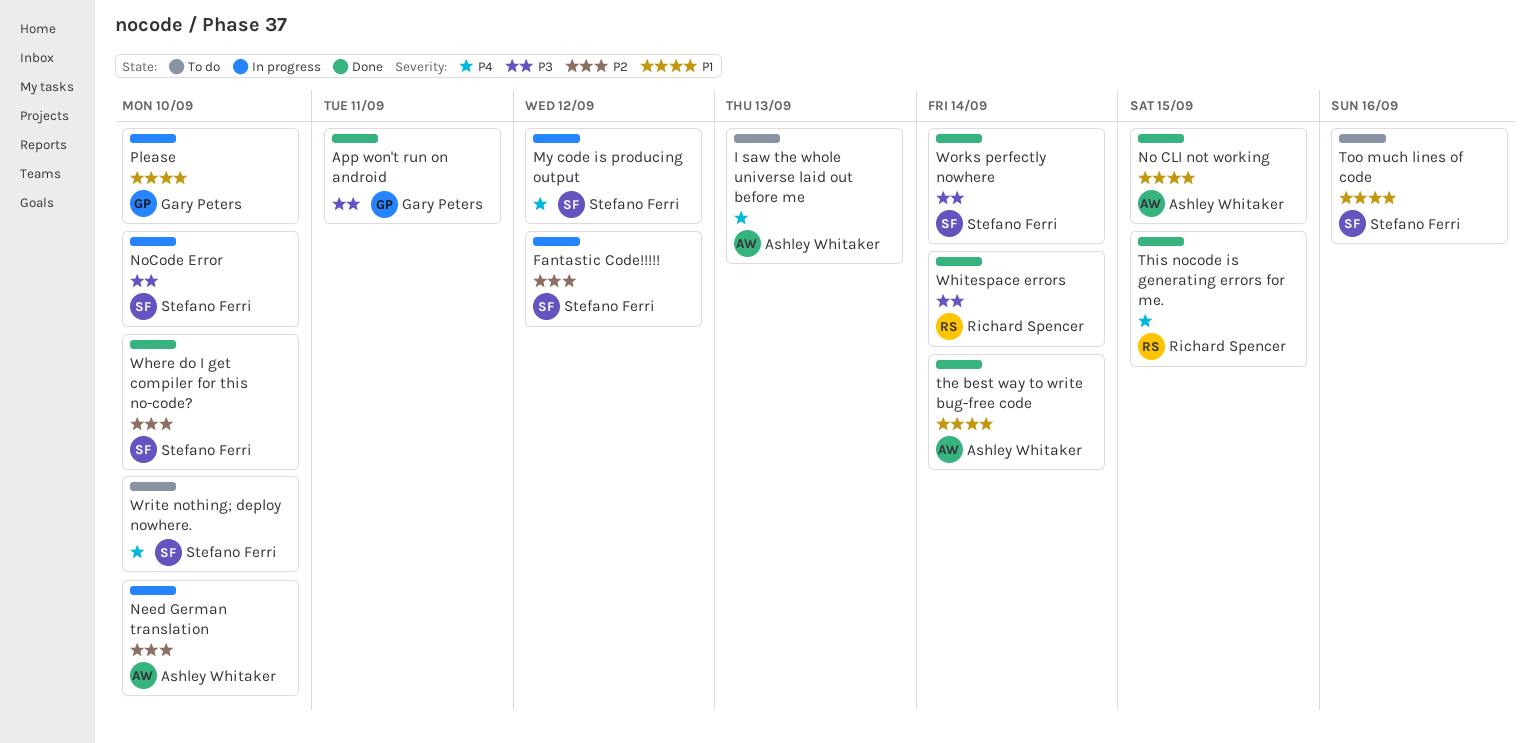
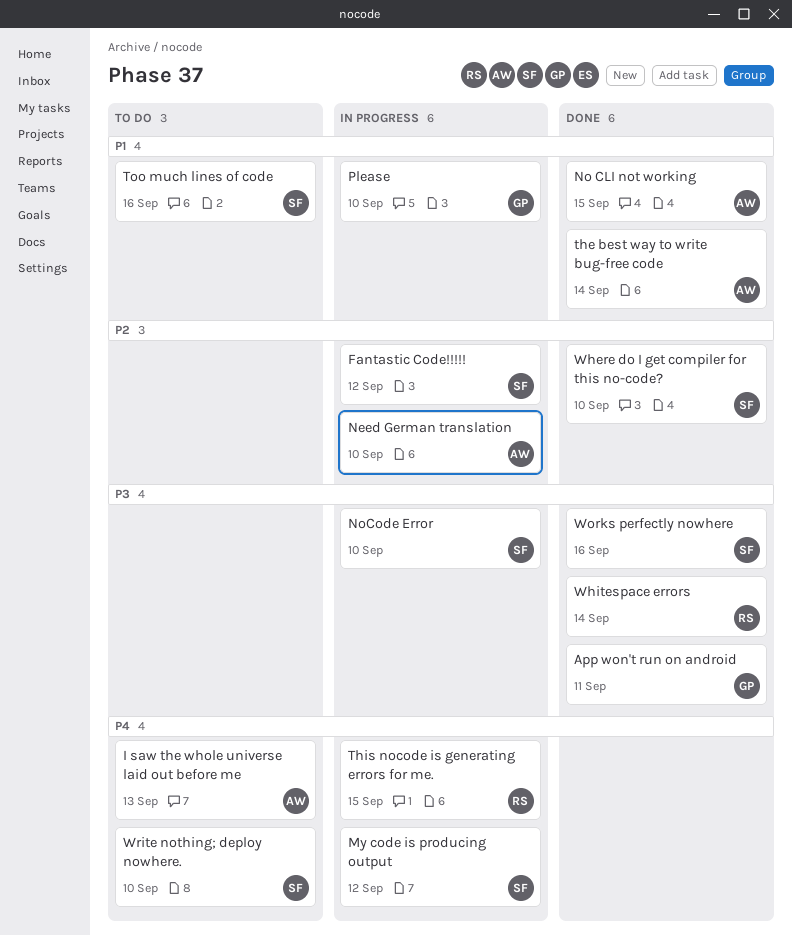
This nocode is generating errors for me., status: Done -> In progress
Works perfectly nowhere, due: Sep 14 -> Sep 16

